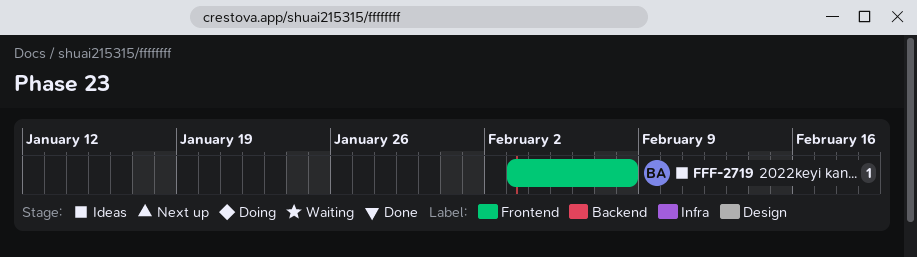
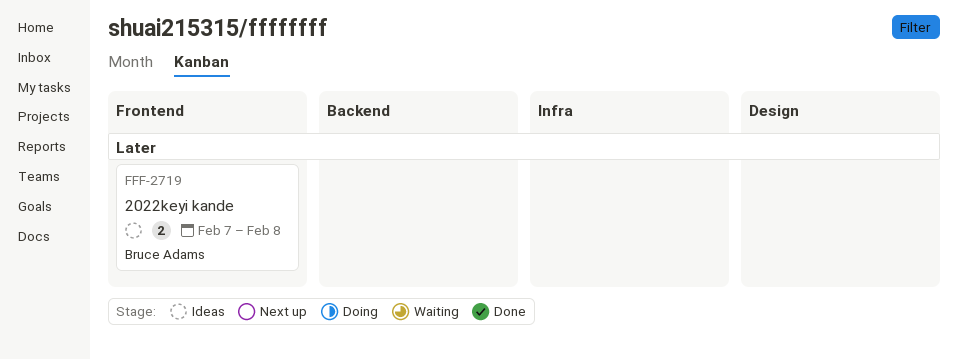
FFF-2719, estimate: 1 -> 2
FFF-2719, start: Feb 3 -> Feb 7

